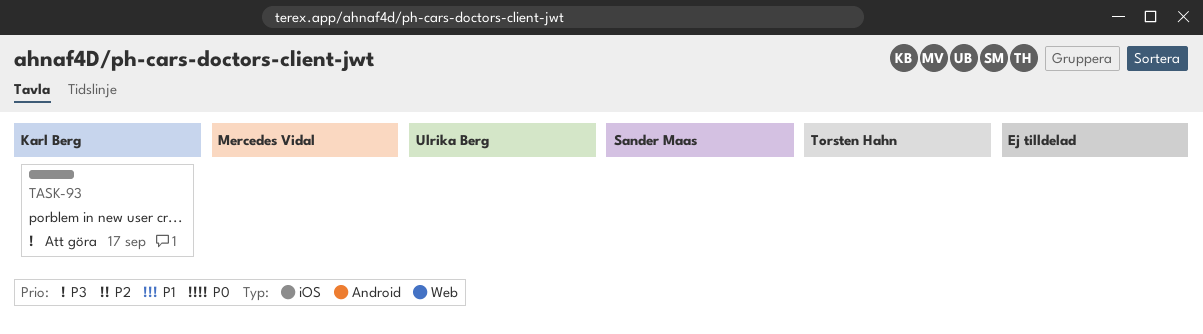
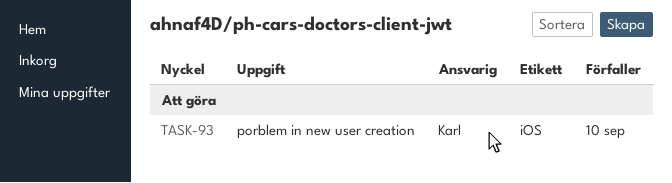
TASK-93, due: Sep 17 -> Sep 10

